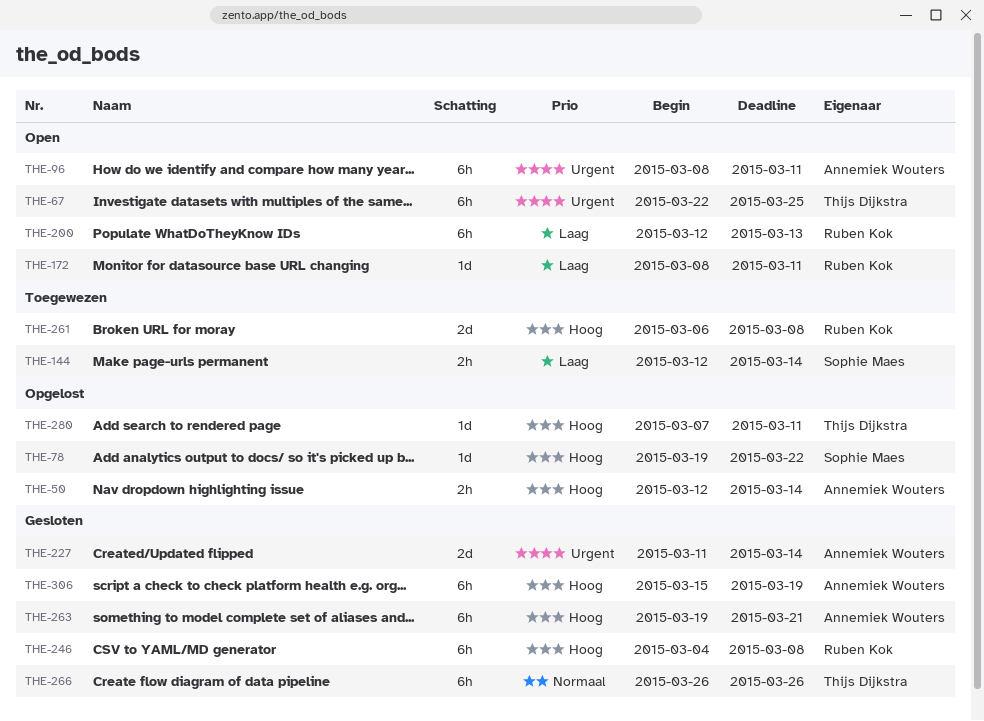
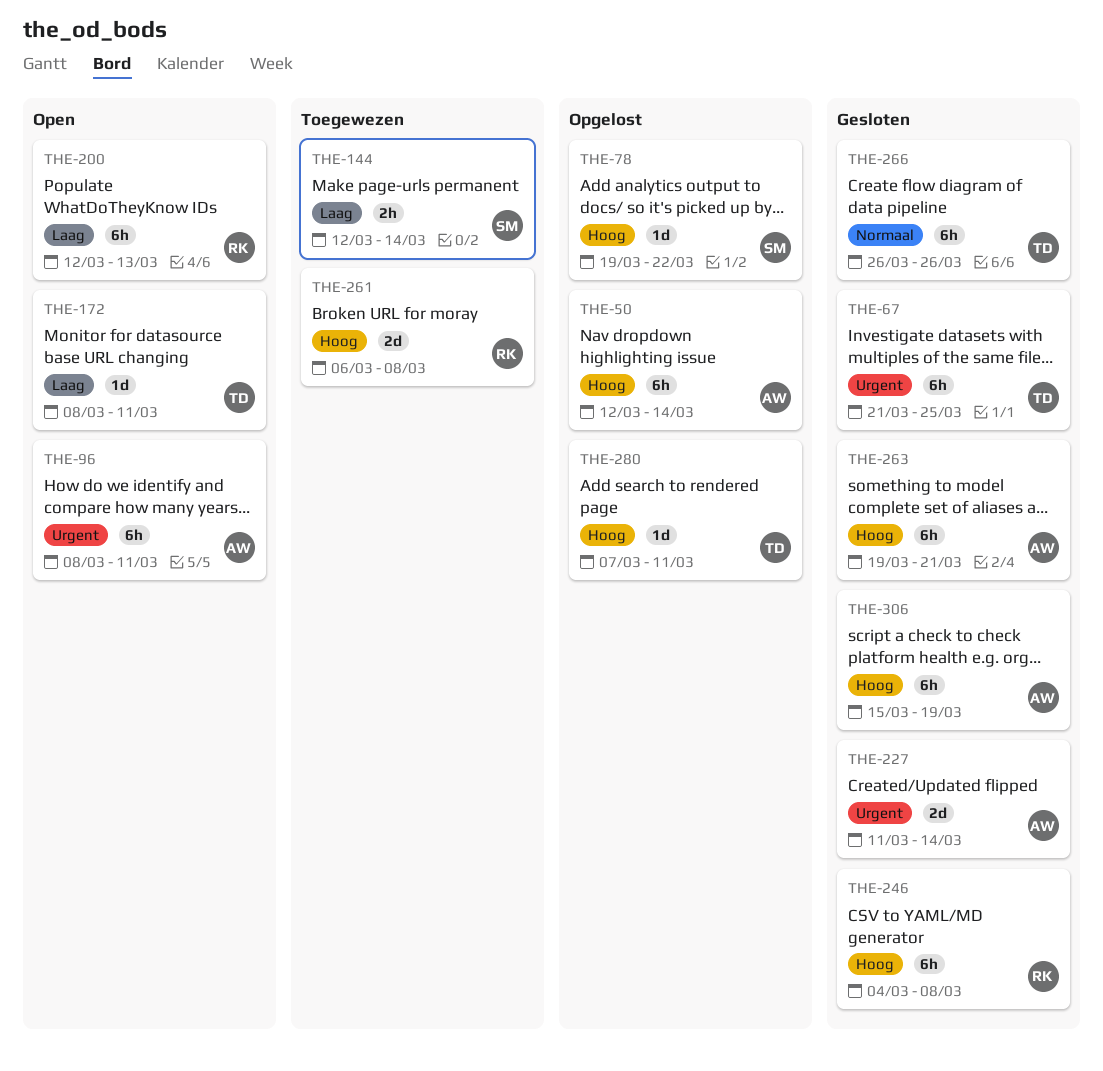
THE-50, estimate: 2h -> 6h
THE-67, status: Open -> Gesloten
THE-67, start: Mar 22 -> Mar 21
THE-172, owner: Ruben Kok -> Thijs Dijkstra

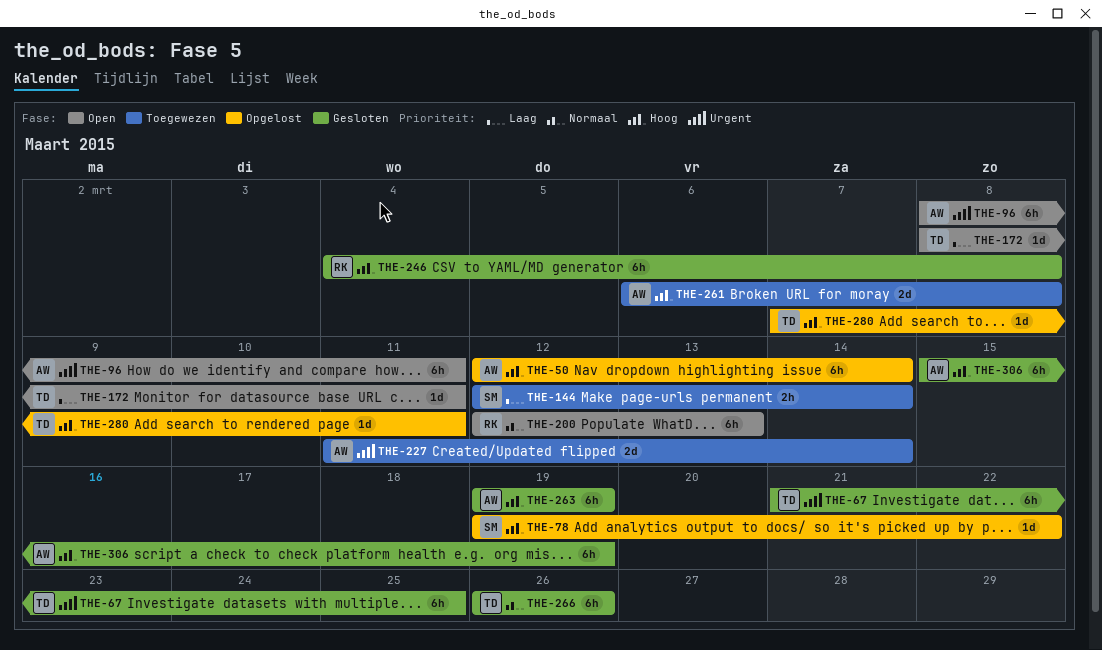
THE-200, priority: Laag -> Normaal
THE-227, status: Gesloten -> Toegewezen
THE-261, owner: RK -> AW
THE-263, due: Mar 21 -> Mar 19

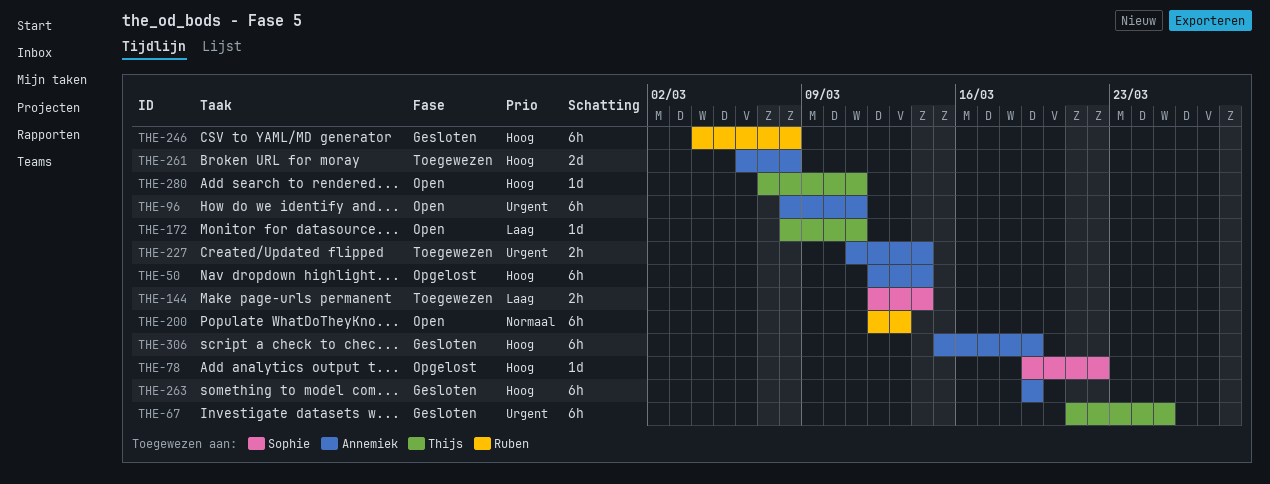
THE-227, estimate: 2d -> 2h
THE-266: present -> none
THE-280, status: Opgelost -> Open

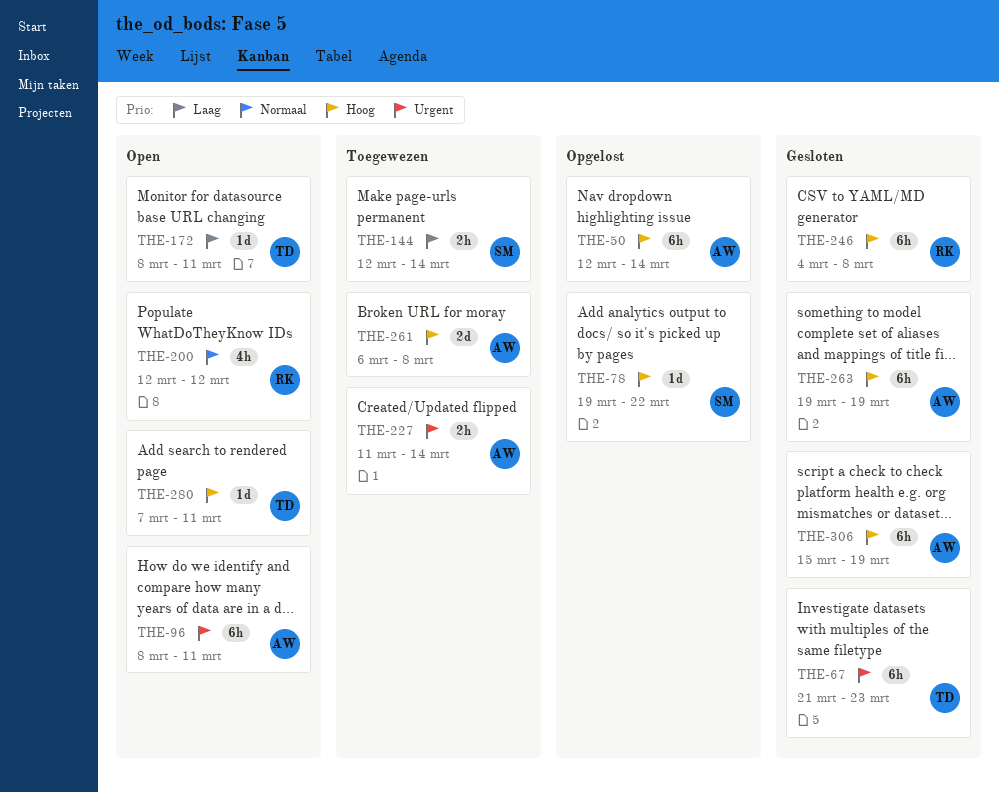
THE-67, due: Mar 25 -> Mar 23
THE-200, estimate: 6h -> 4h
THE-200, due: Mar 13 -> Mar 12

